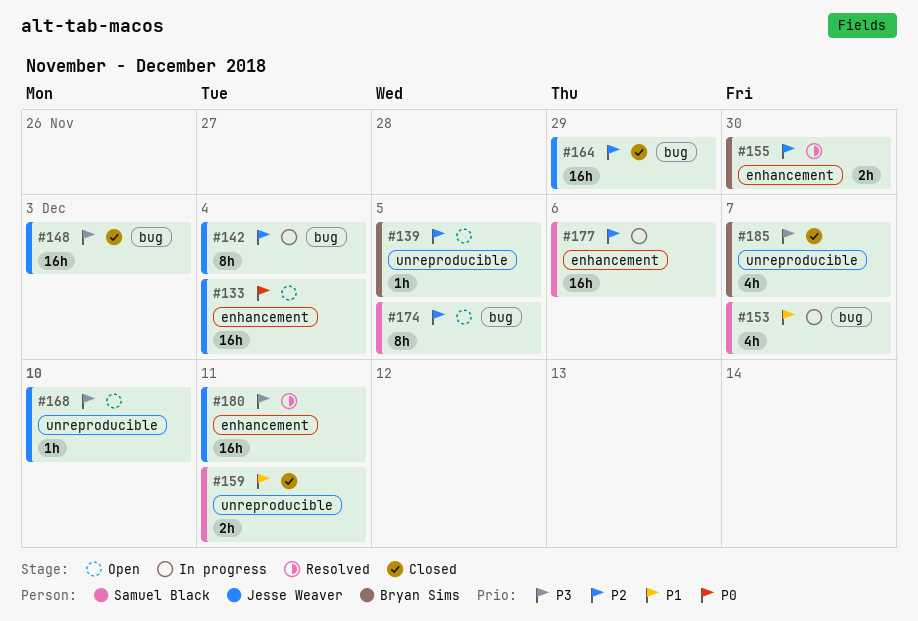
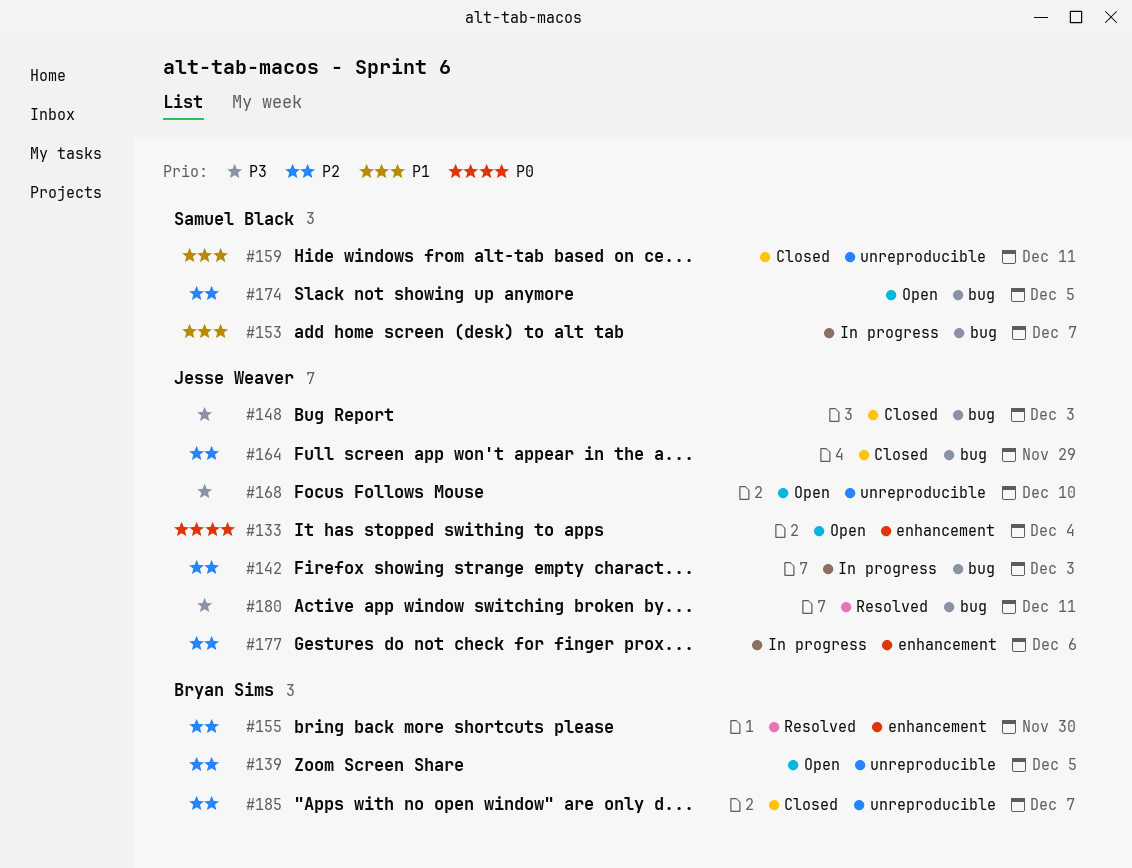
#142, due: Dec 4 -> Dec 3
#177, owner: Samuel Black -> Jesse Weaver
#180, label: enhancement -> bug
#185, priority: P3 -> P2

